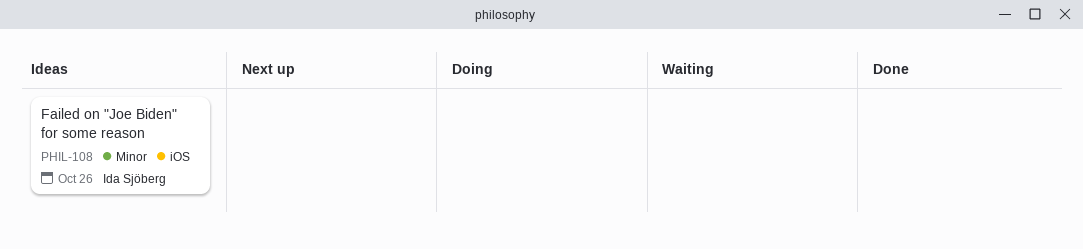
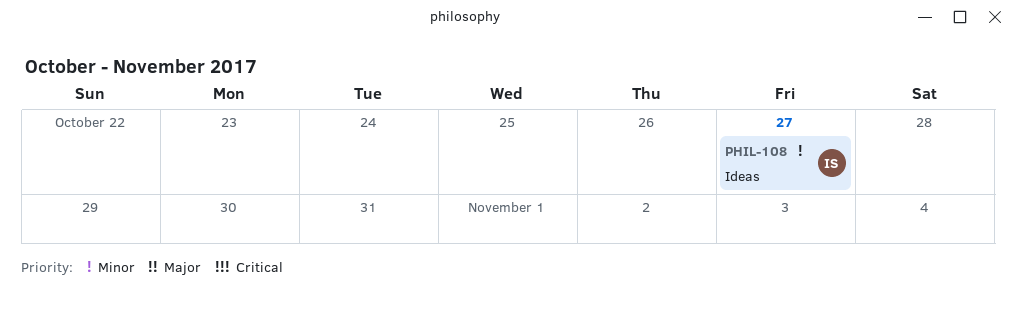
PHIL-108, due: Oct 26 -> Oct 27

